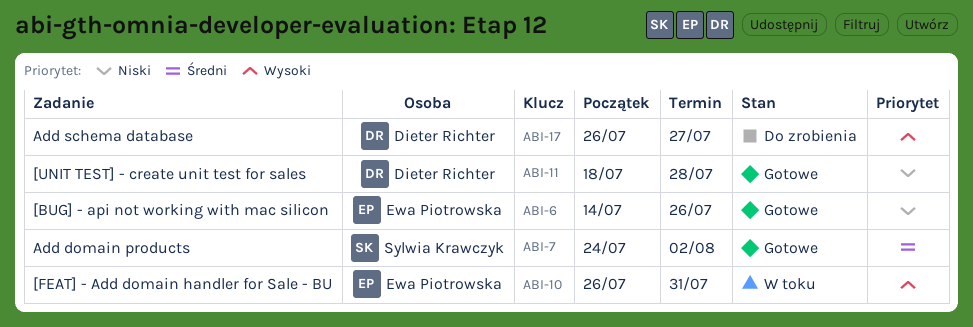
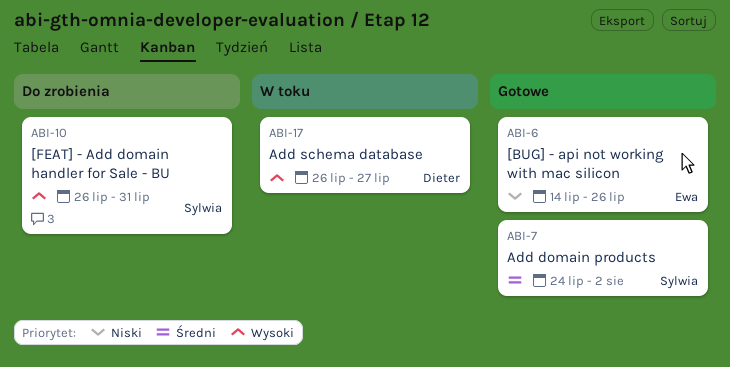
ABI-10, status: W toku -> Do zrobienia
ABI-10, owner: Ewa Piotrowska -> Sylwia Krawczyk
ABI-11: present -> none
ABI-17, status: Do zrobienia -> W toku

